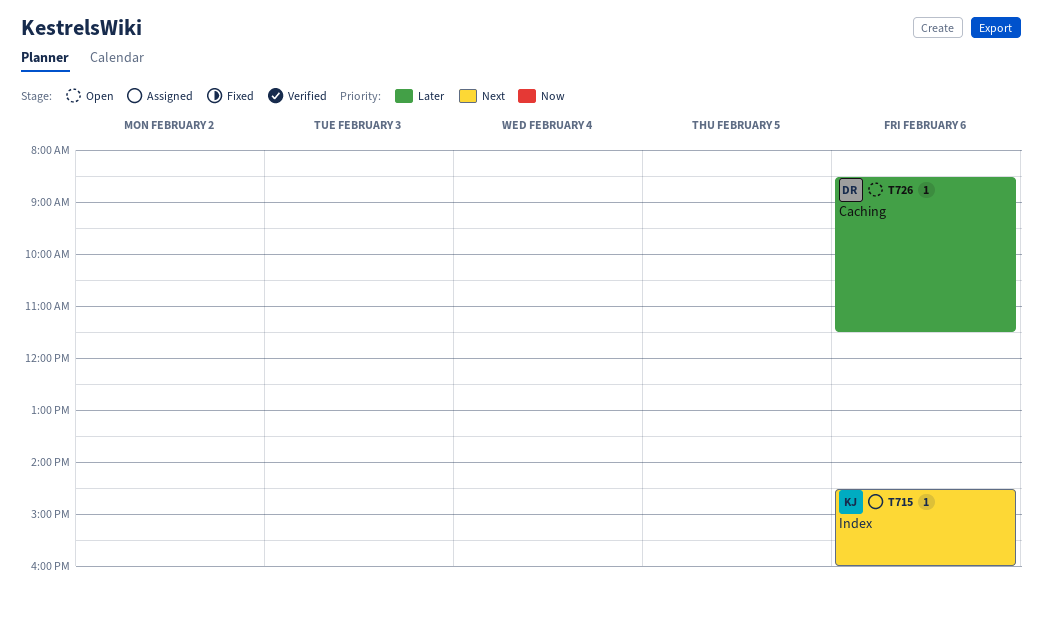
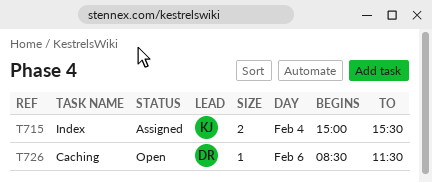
T715, estimate: 1 -> 2
T715, day: Feb 6 -> Feb 4
T715, begins: 14:30 -> 15:00
T715, ends: 16:00 -> 15:30

